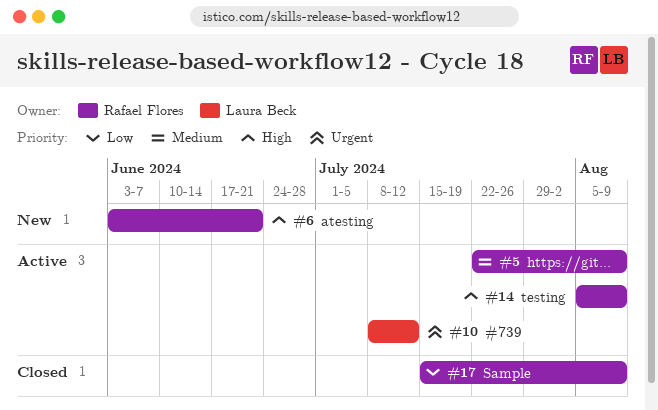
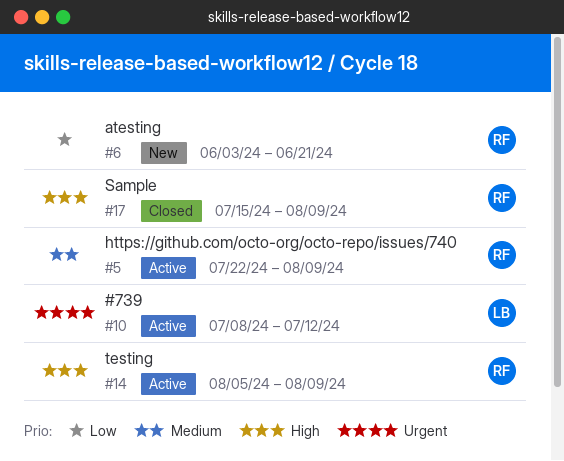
#6, priority: High -> Low
#17, priority: Low -> High

